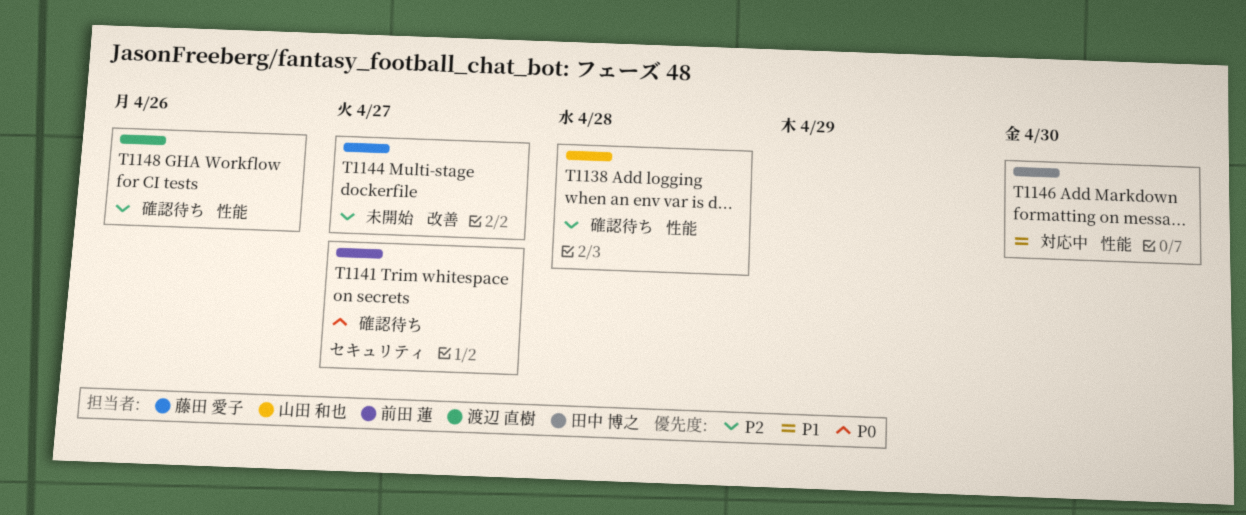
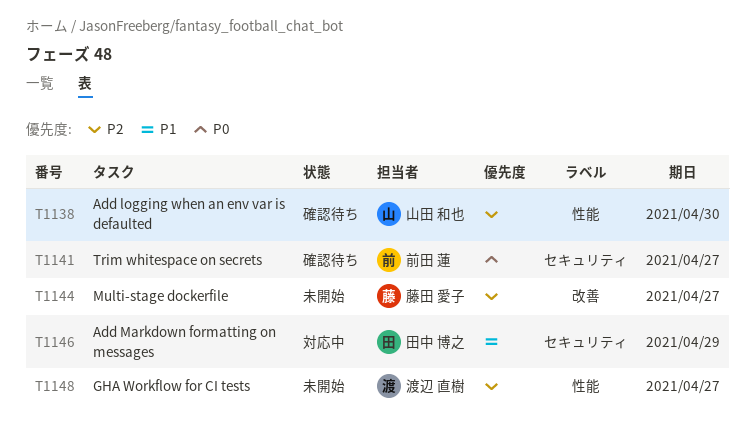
T1138, due: Apr 28 -> Apr 30
T1146, label: 性能 -> セキュリティ
T1146, due: Apr 30 -> Apr 29
T1148, status: 確認待ち -> 未開始
T1148, due: Apr 26 -> Apr 27

